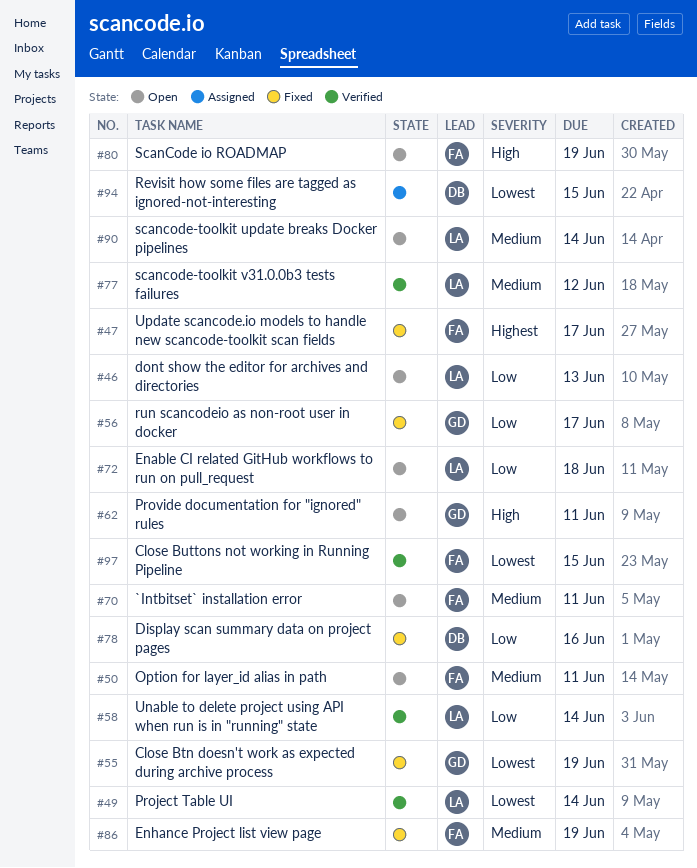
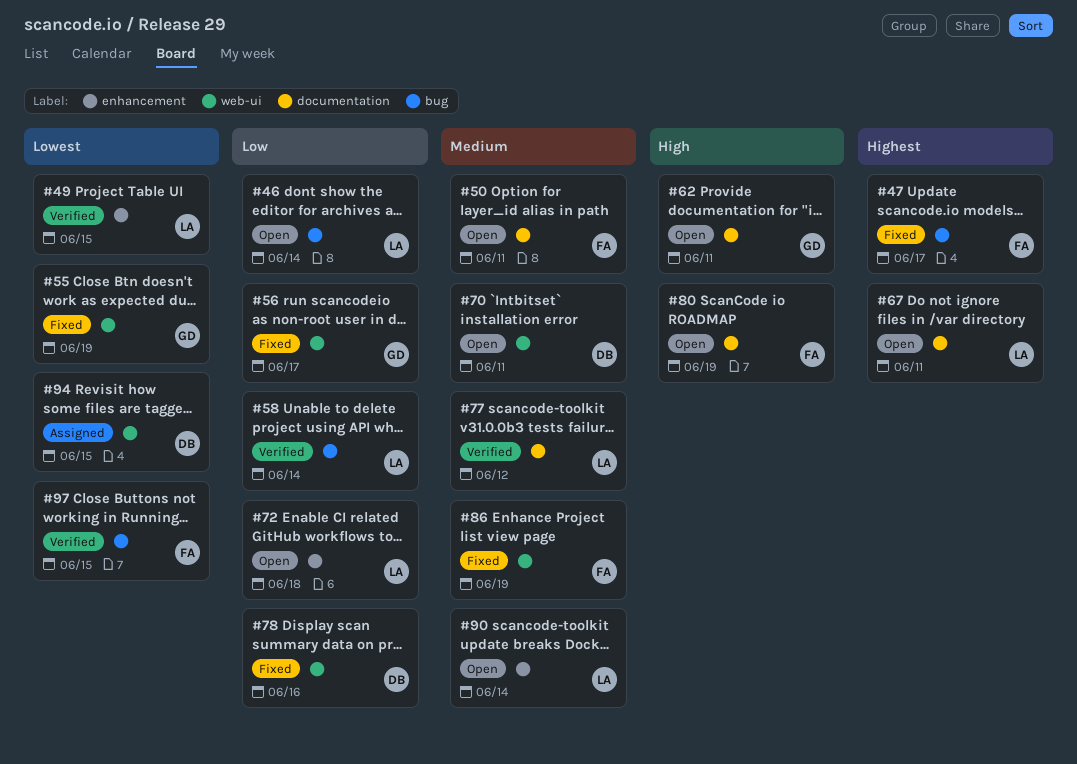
#46, due: Jun 13 -> Jun 14
#49, due: Jun 14 -> Jun 15
#67: none -> present
#70, owner: FA -> DB

